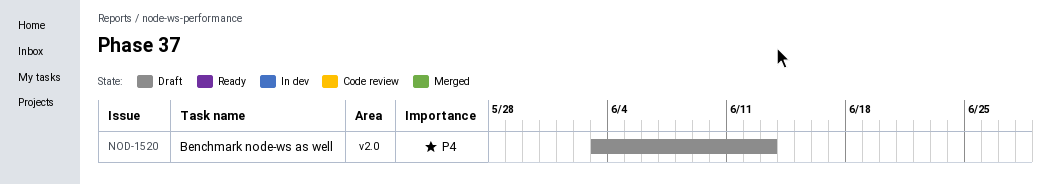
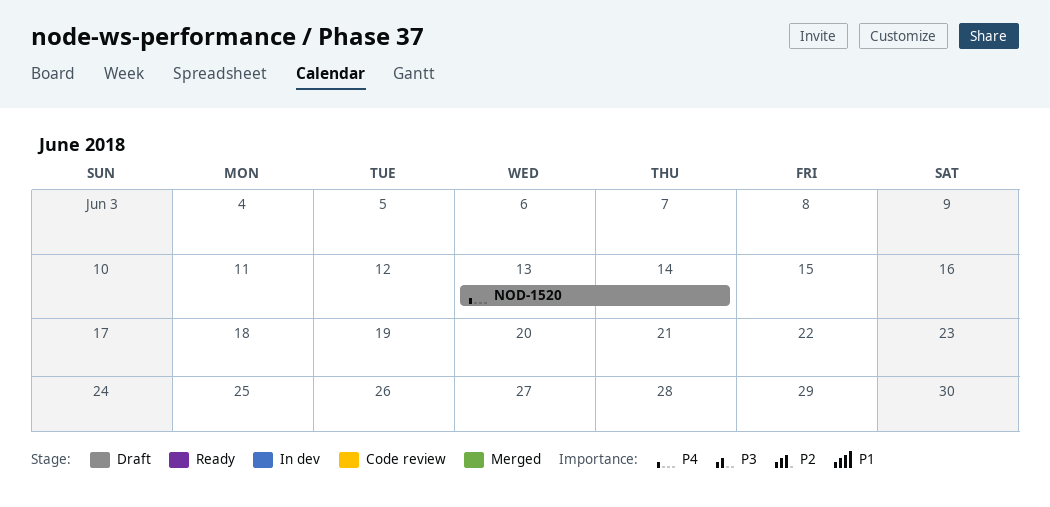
NOD-1520, start: Jun 3 -> Jun 13
NOD-1520, due: Jun 13 -> Jun 14

